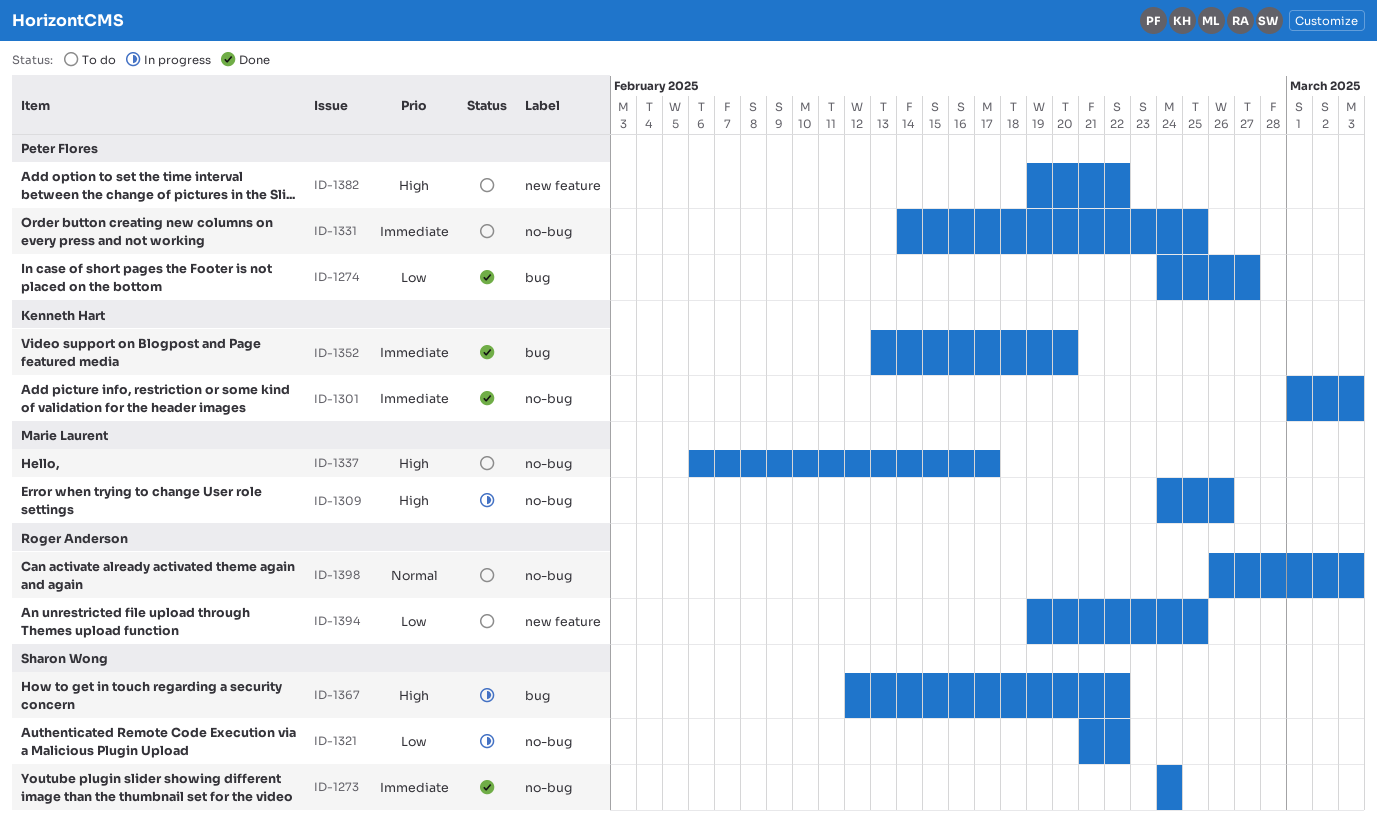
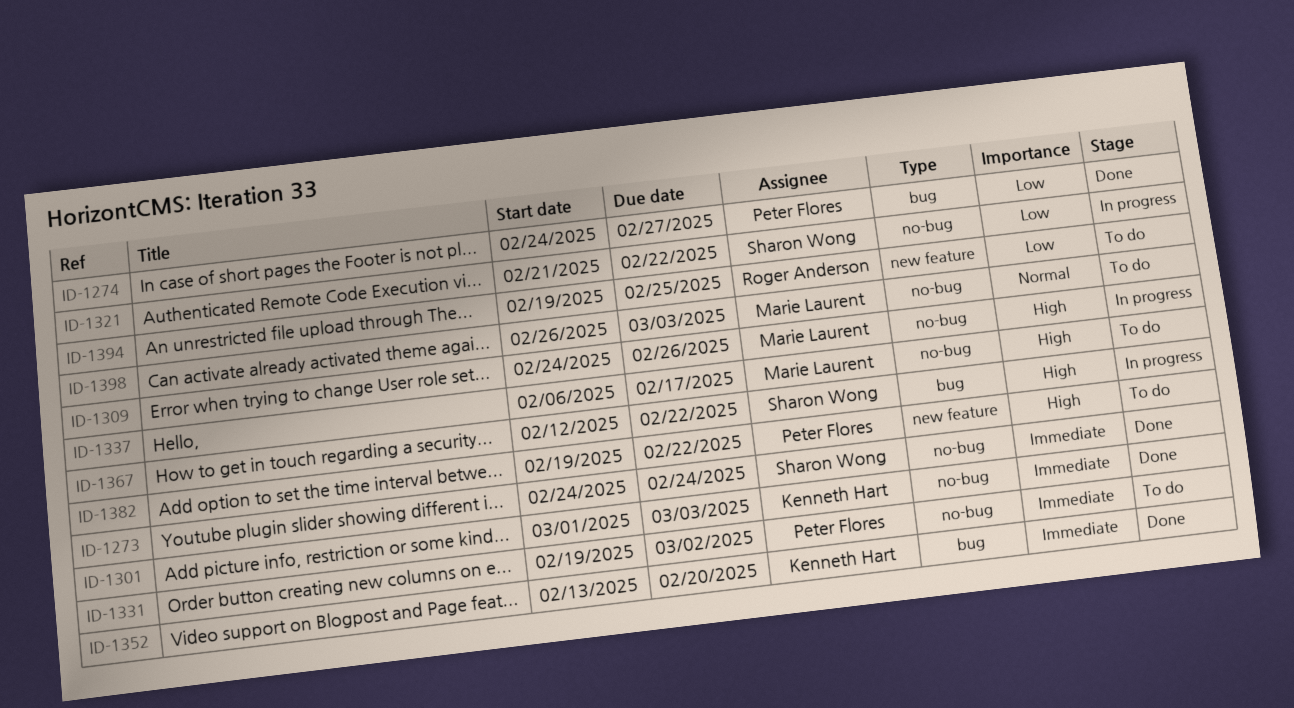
ID-1331, start: Feb 14 -> Feb 19
ID-1331, due: Feb 25 -> Mar 2
ID-1398, owner: Roger Anderson -> Marie Laurent

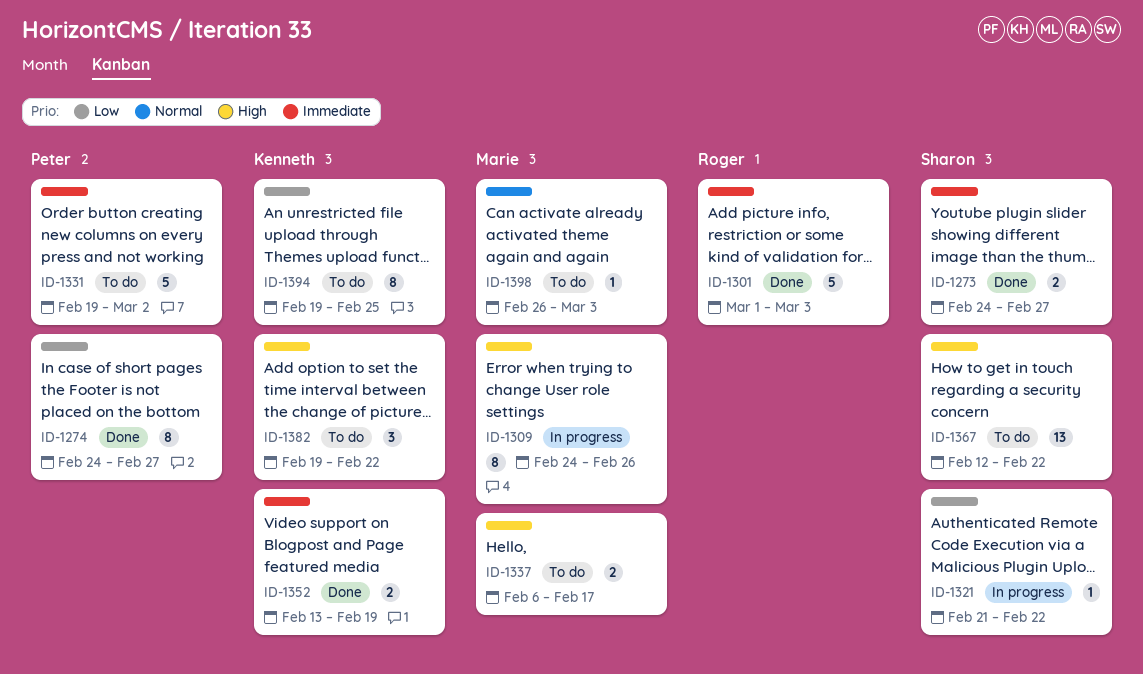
ID-1273, due: Feb 24 -> Feb 27
ID-1301, owner: Kenneth Hart -> Roger Anderson
ID-1352, due: Feb 20 -> Feb 19
ID-1367, status: In progress -> To do
ID-1382, owner: Peter Flores -> Kenneth Hart
ID-1394, owner: Roger Anderson -> Kenneth Hart

